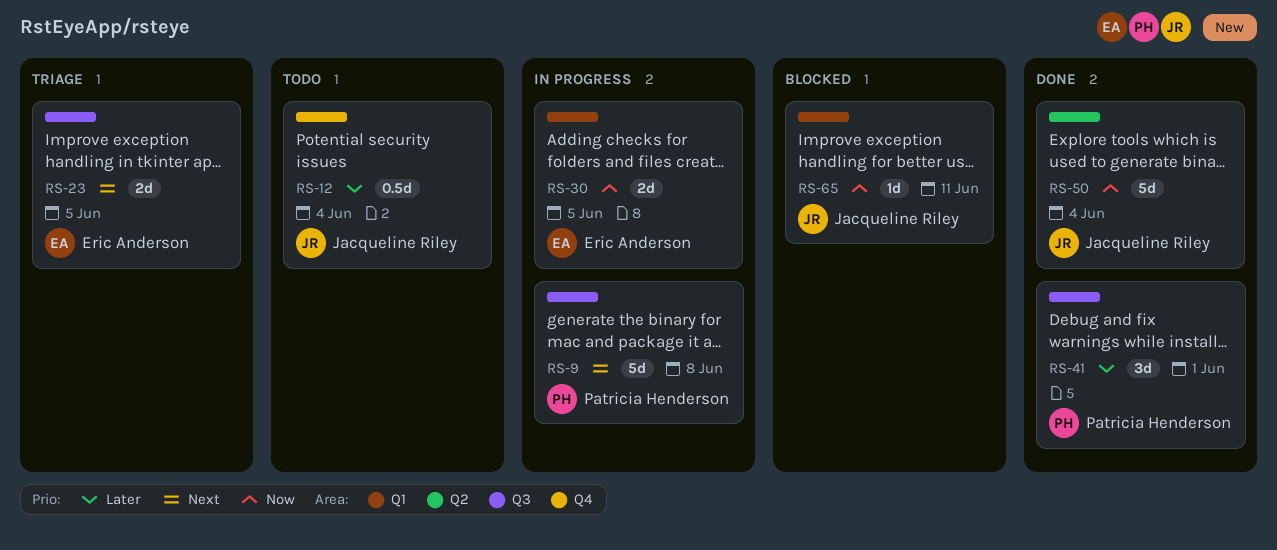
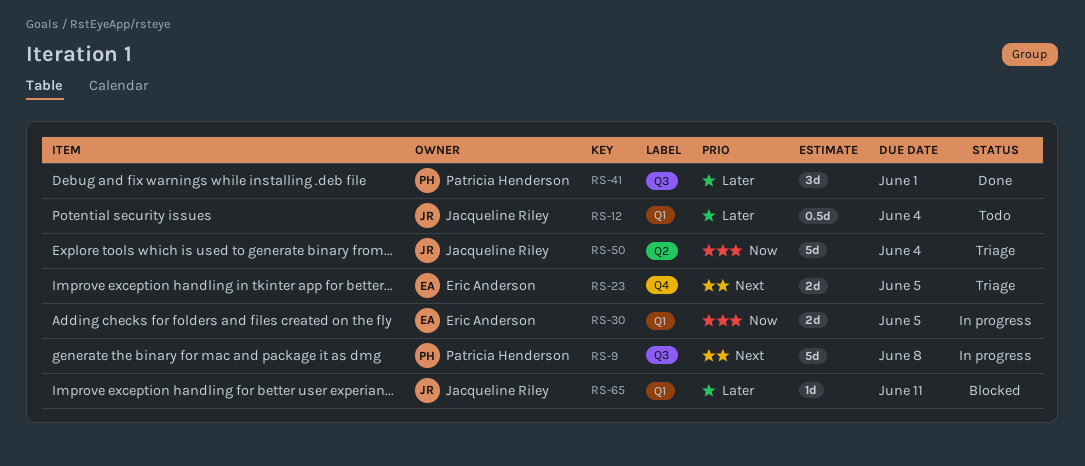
RS-12, label: Q4 -> Q1
RS-23, label: Q3 -> Q4
RS-50, status: Done -> Triage
RS-65, priority: Now -> Later

